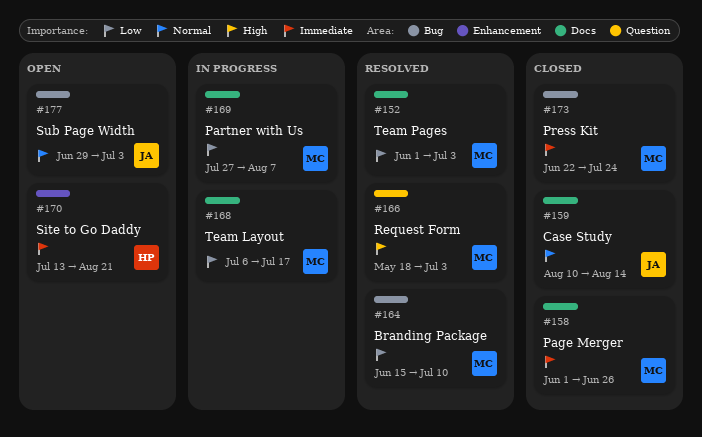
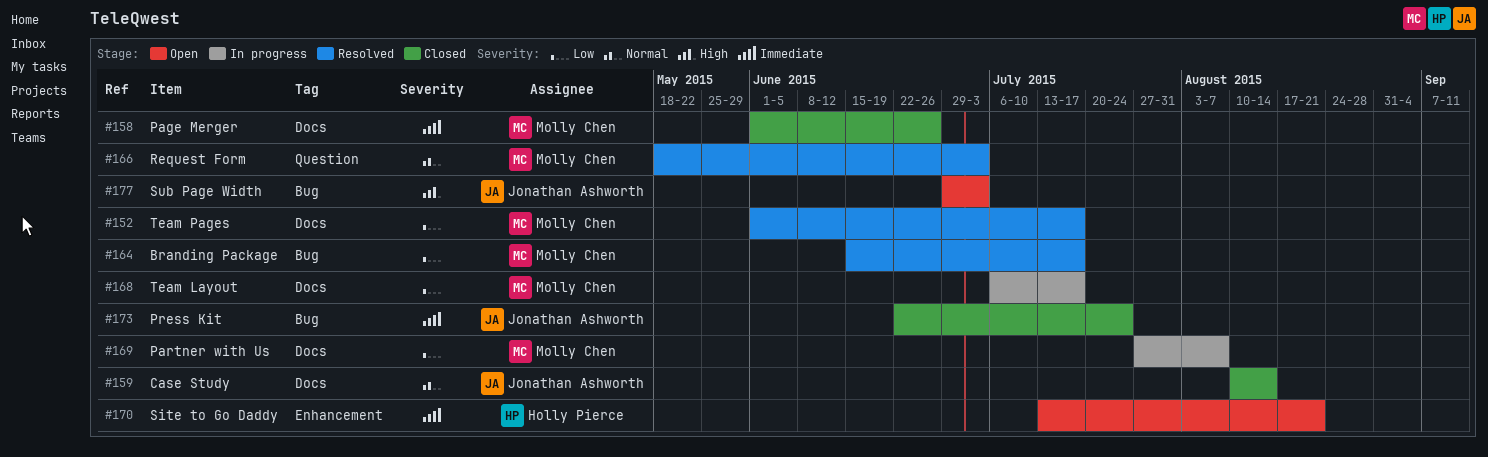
#152, due: Jul 3 -> Jul 17
#164, due: Jul 10 -> Jul 17
#166, priority: High -> Normal
#173, owner: Molly Chen -> Jonathan Ashworth
#177, priority: Normal -> High

